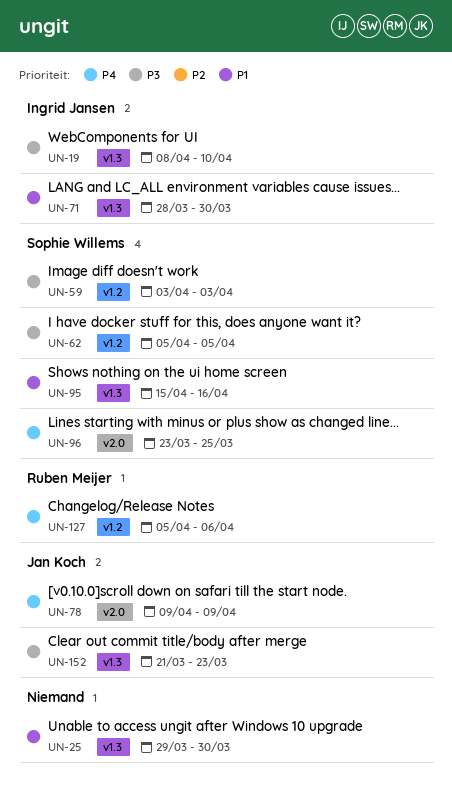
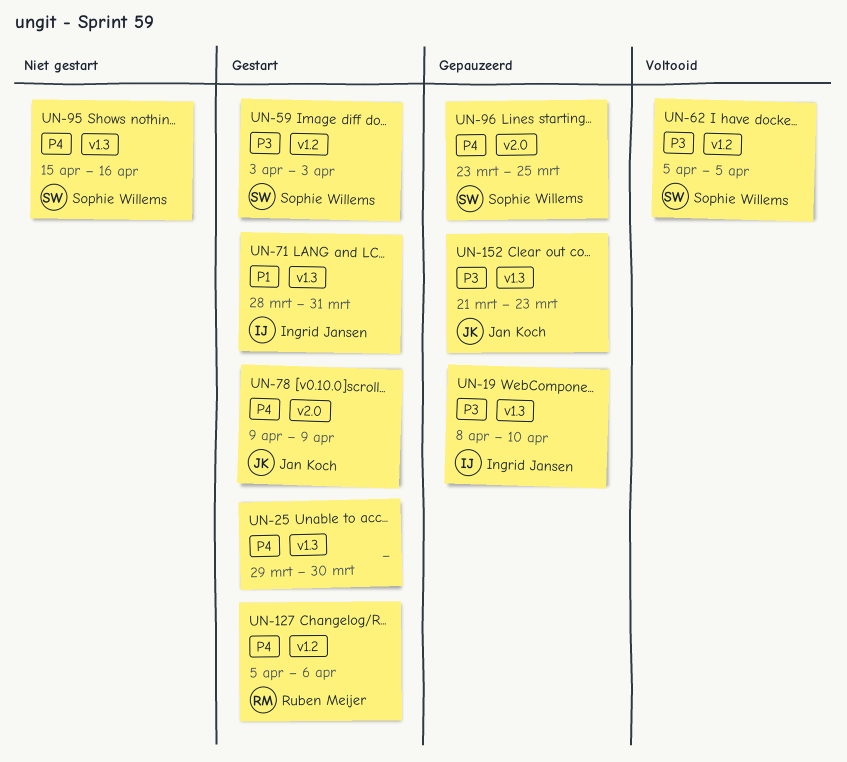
UN-25, priority: P1 -> P4
UN-71, due: Mar 30 -> Mar 31
UN-95, priority: P1 -> P4

